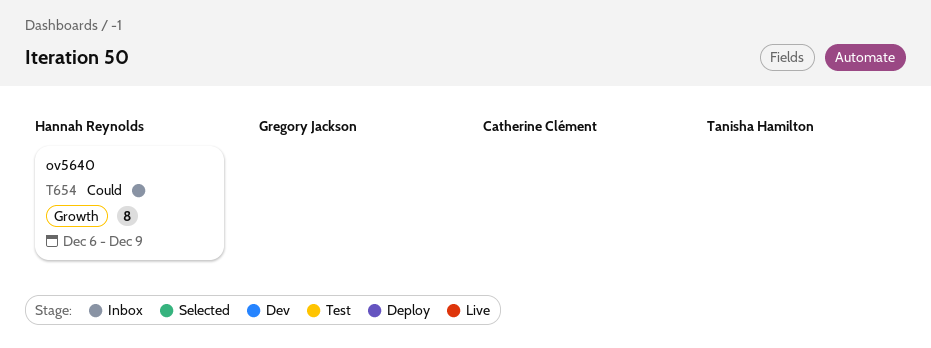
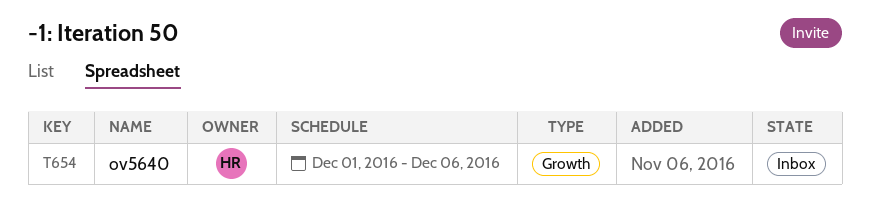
T654, start: Dec 6 -> Dec 1
T654, due: Dec 9 -> Dec 6

